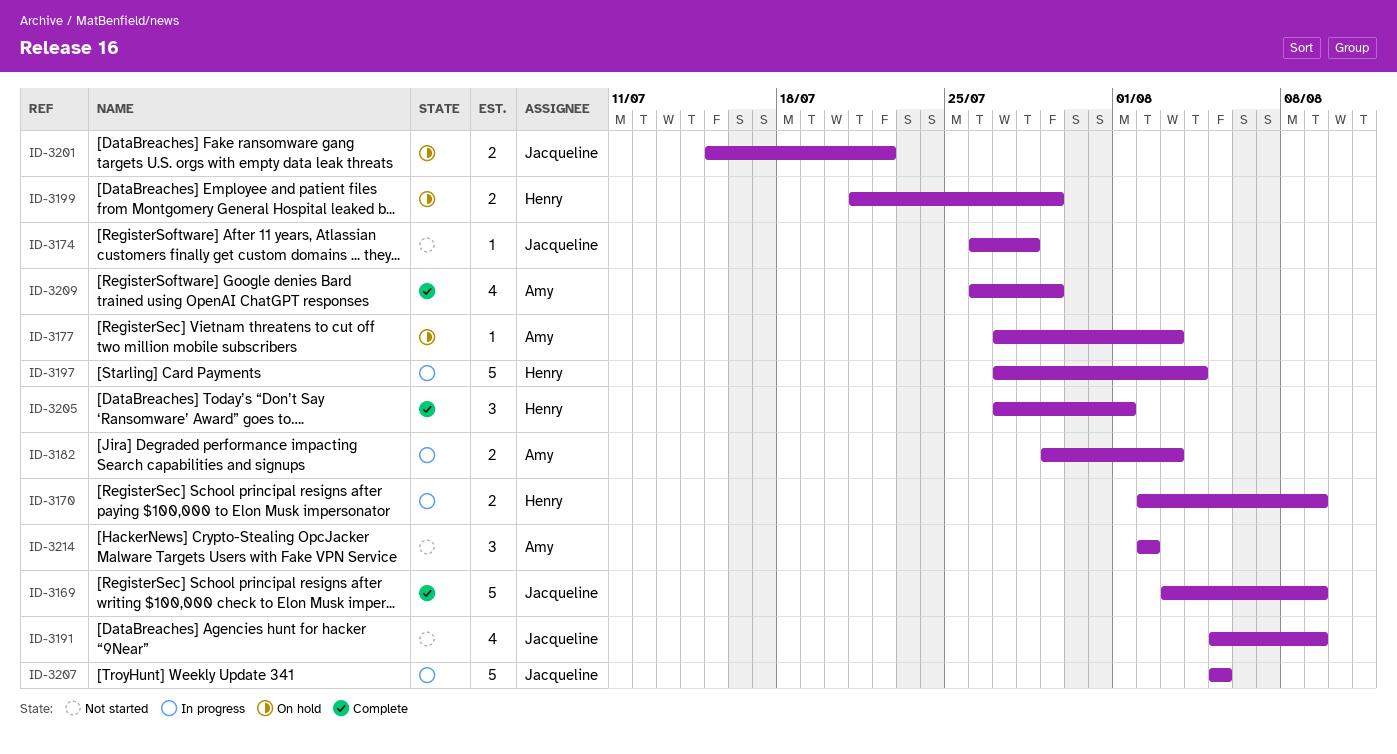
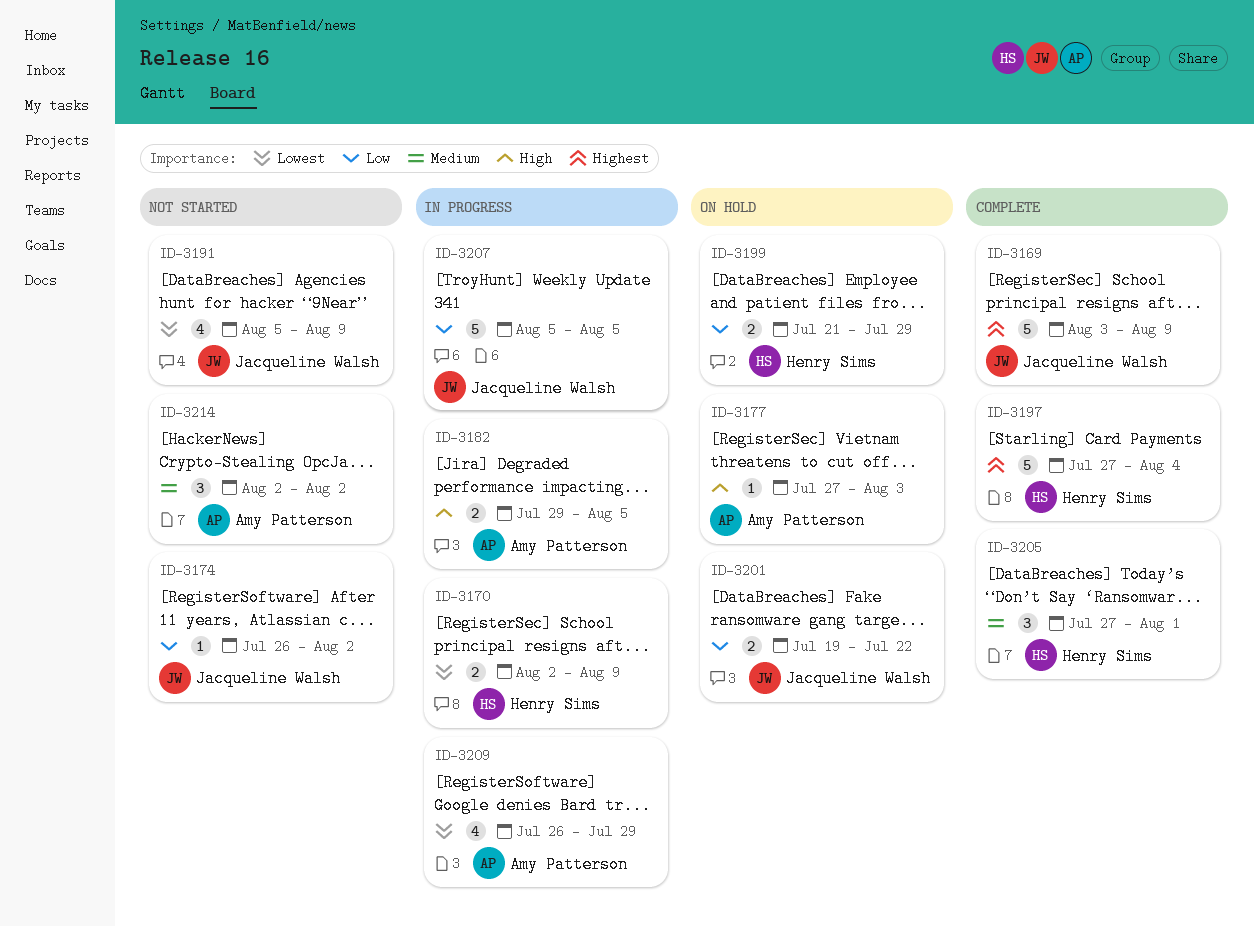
ID-3174, due: Jul 28 -> Aug 2
ID-3182, due: Aug 3 -> Aug 5
ID-3197, status: In progress -> Complete
ID-3201, start: Jul 15 -> Jul 19
ID-3209, status: Complete -> In progress

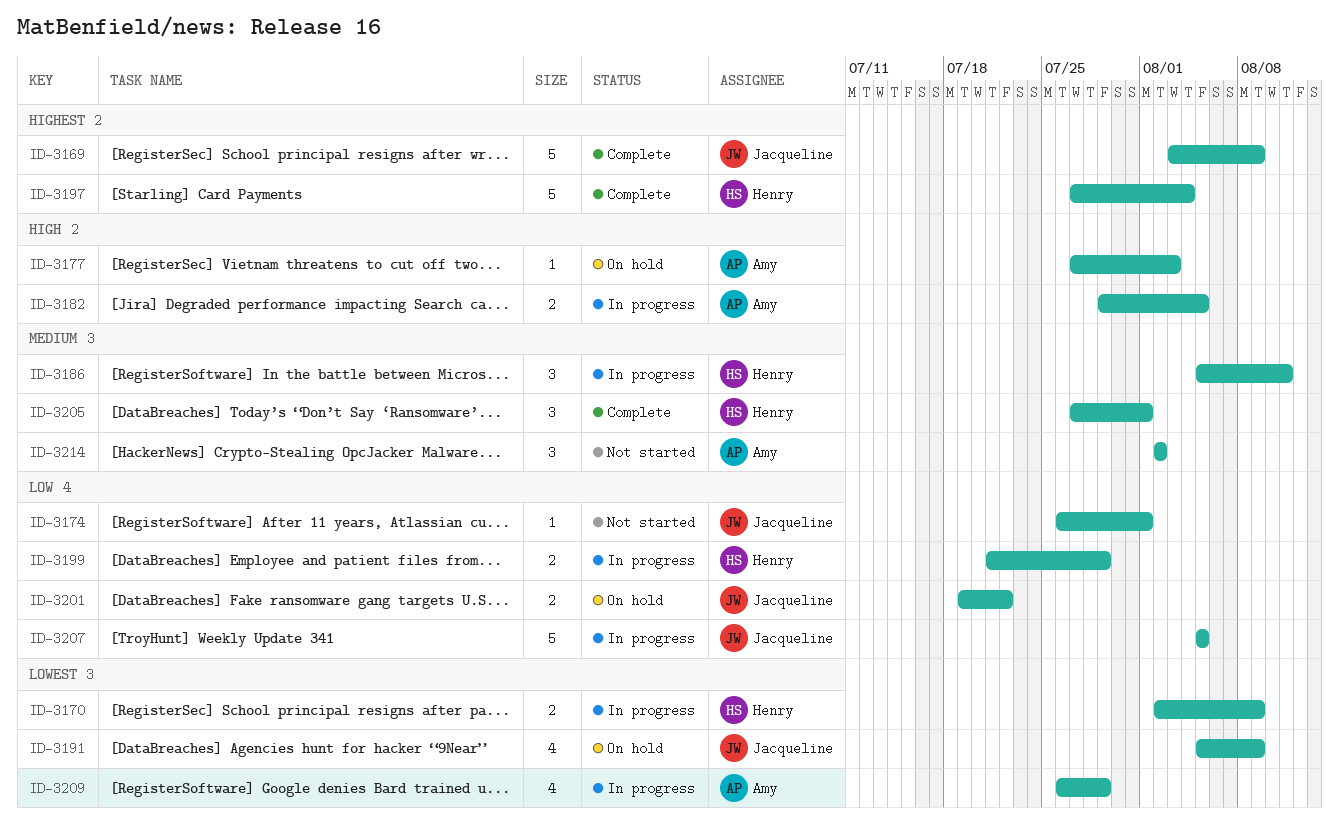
ID-3174, due: Aug 2 -> Aug 1
ID-3186: none -> present
ID-3191, status: Not started -> On hold
ID-3199, status: On hold -> In progress

